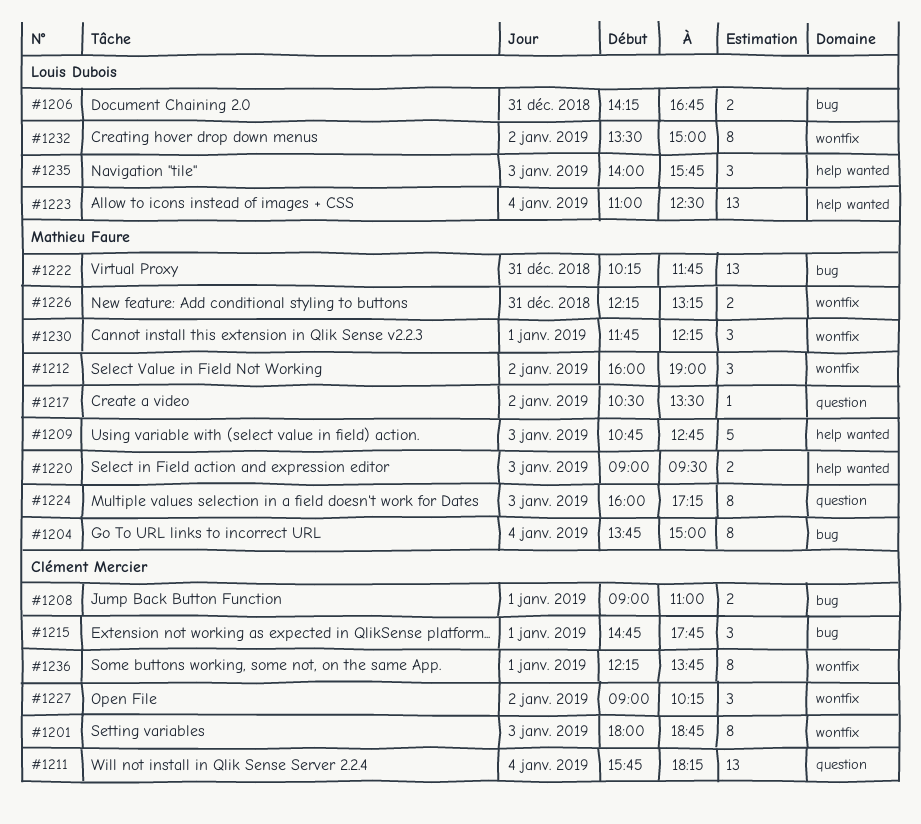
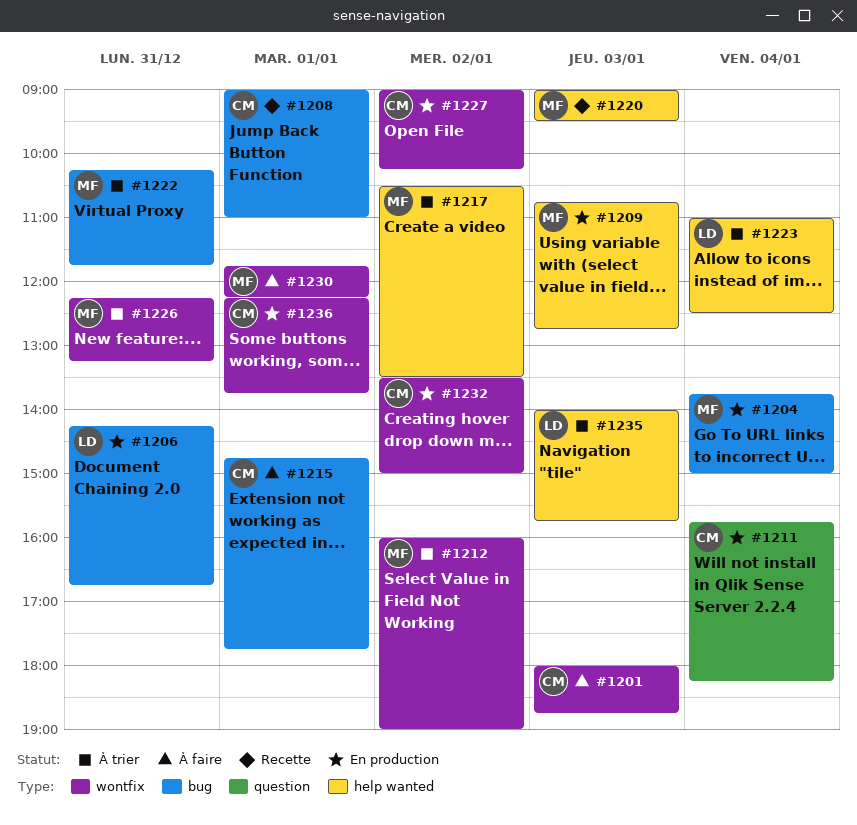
#1217, label: question -> help wanted
#1224: present -> none
#1232, owner: Louis Dubois -> Clément Mercier

